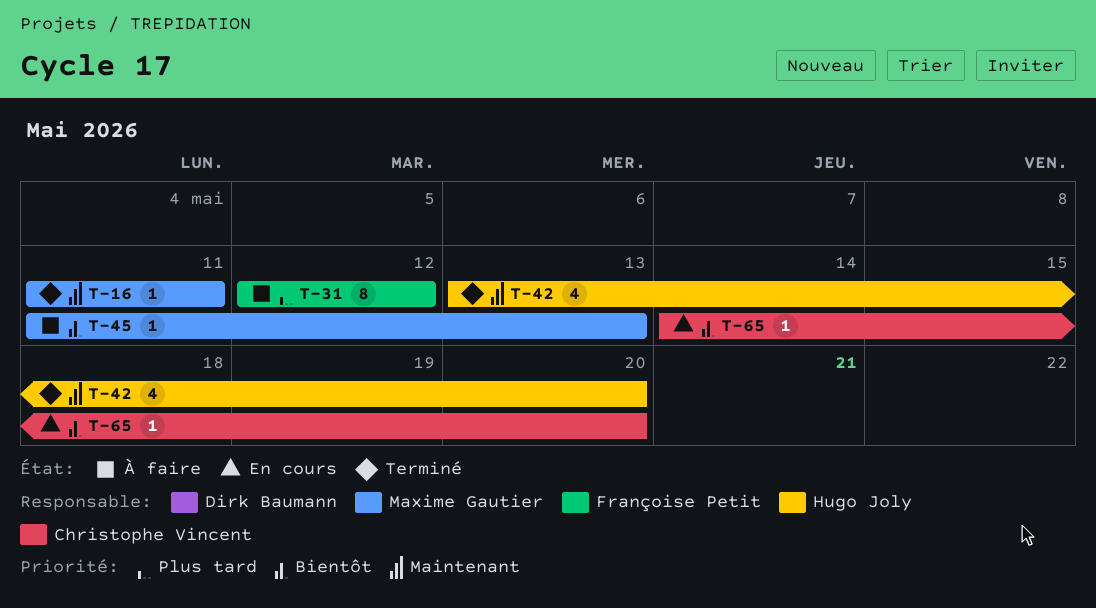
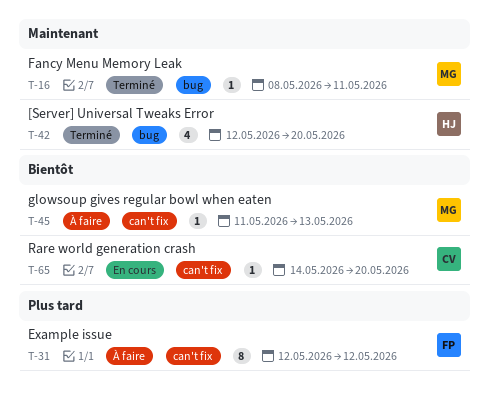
T-16, start: May 11 -> May 8
T-42, start: May 13 -> May 12

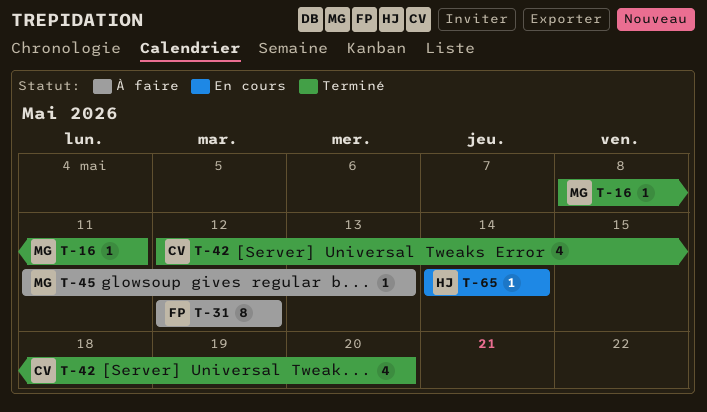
T-42, owner: HJ -> CV
T-65, owner: CV -> HJ
T-65, due: May 20 -> May 14

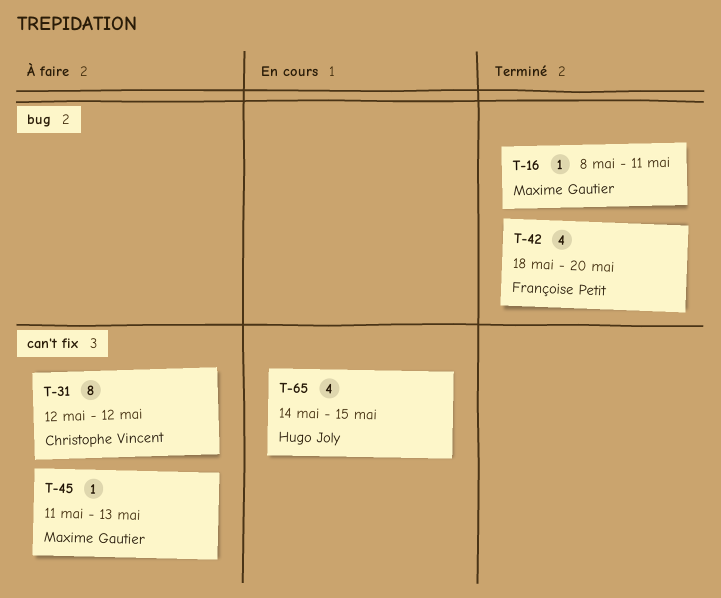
T-31, owner: Françoise Petit -> Christophe Vincent
T-42, owner: Christophe Vincent -> Françoise Petit
T-42, start: May 12 -> May 18
T-65, estimate: 1 -> 4
T-65, due: May 14 -> May 15

